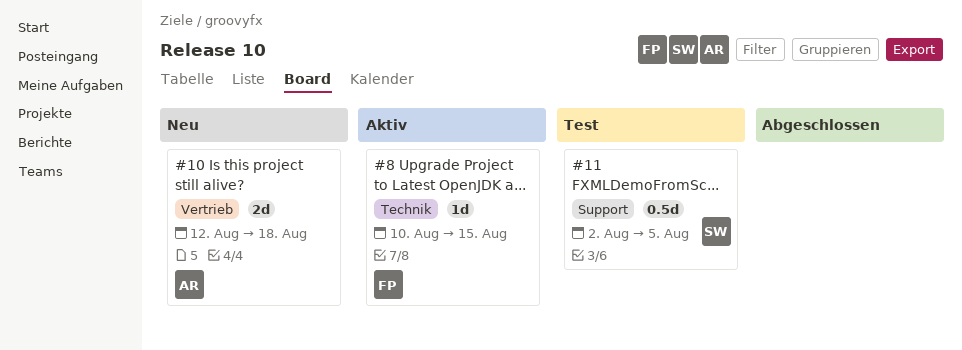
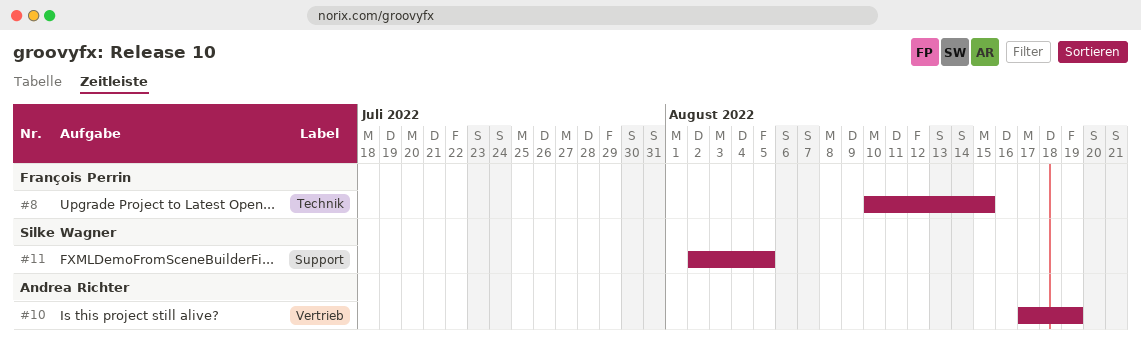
#10, start: Aug 12 -> Aug 17
#10, due: Aug 18 -> Aug 19

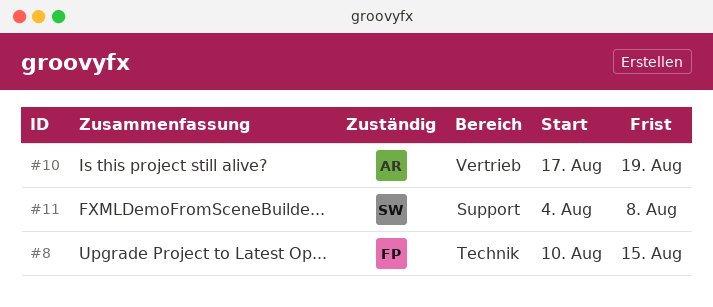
#11, start: Aug 2 -> Aug 4
#11, due: Aug 5 -> Aug 8

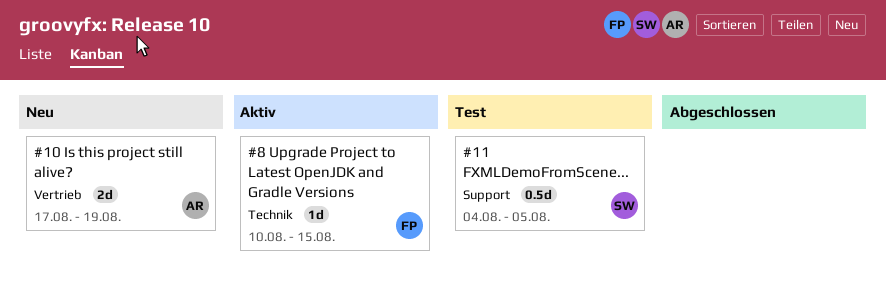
#11, due: Aug 8 -> Aug 5

